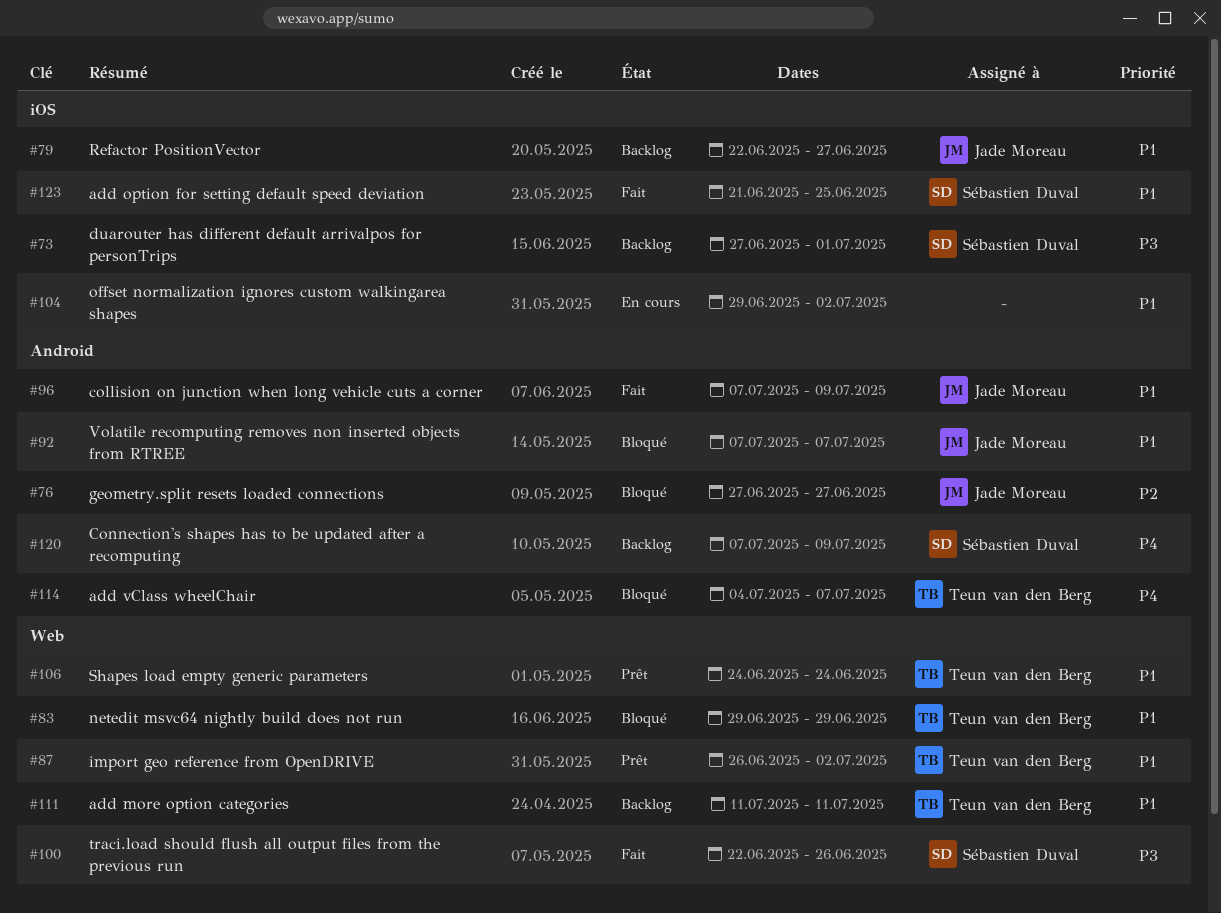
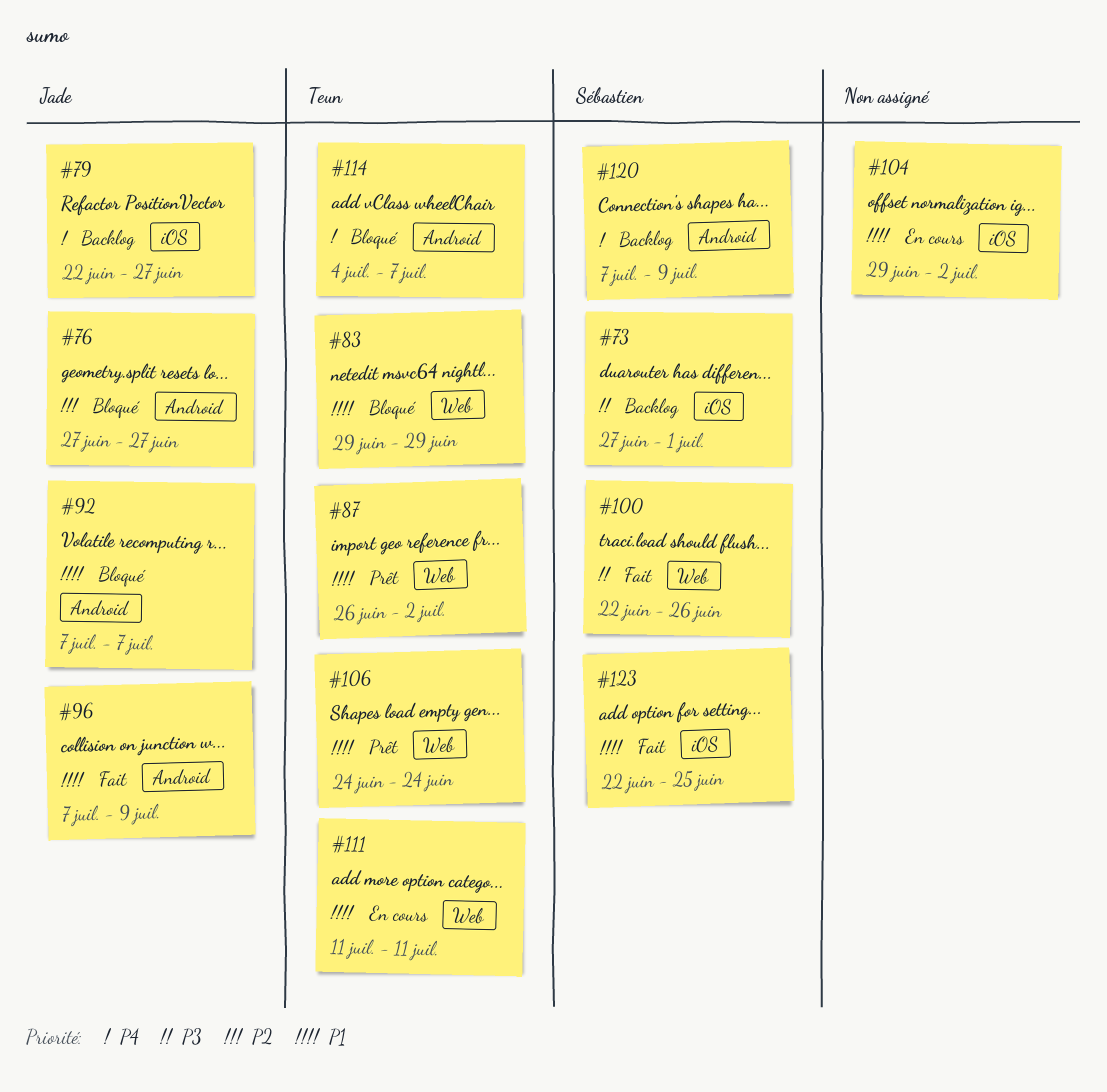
#79, priority: P1 -> P4
#111, status: Backlog -> En cours
#123, start: Jun 21 -> Jun 22

